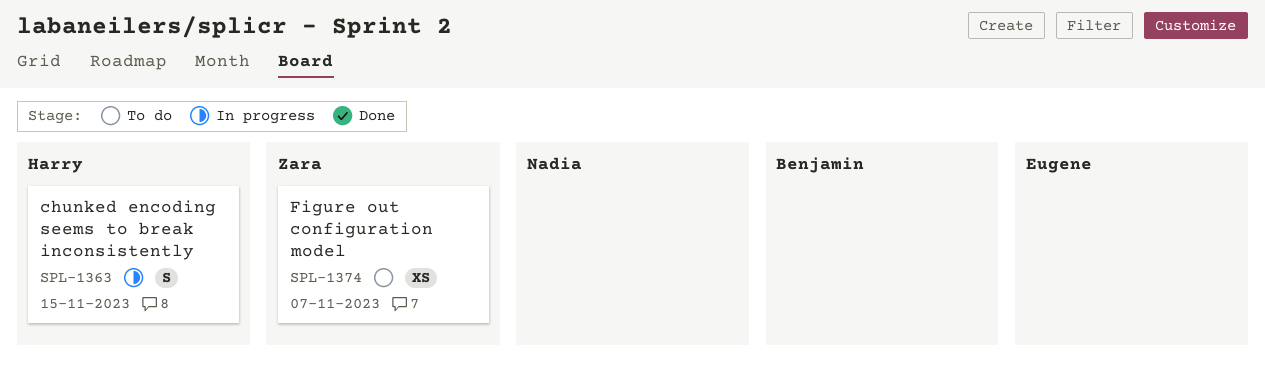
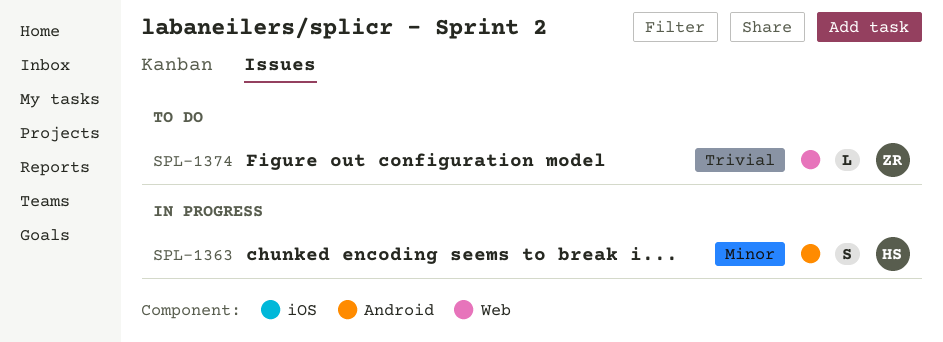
SPL-1374, estimate: XS -> L

